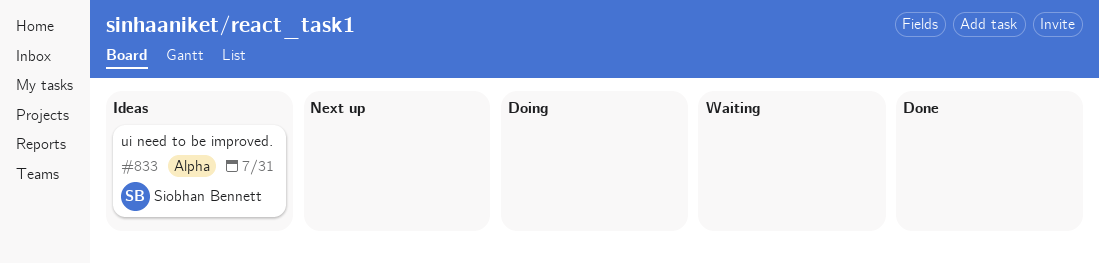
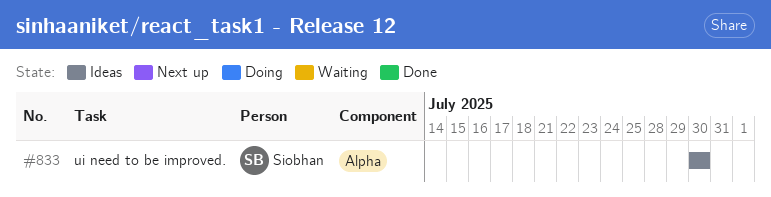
#833, due: Jul 31 -> Jul 30

